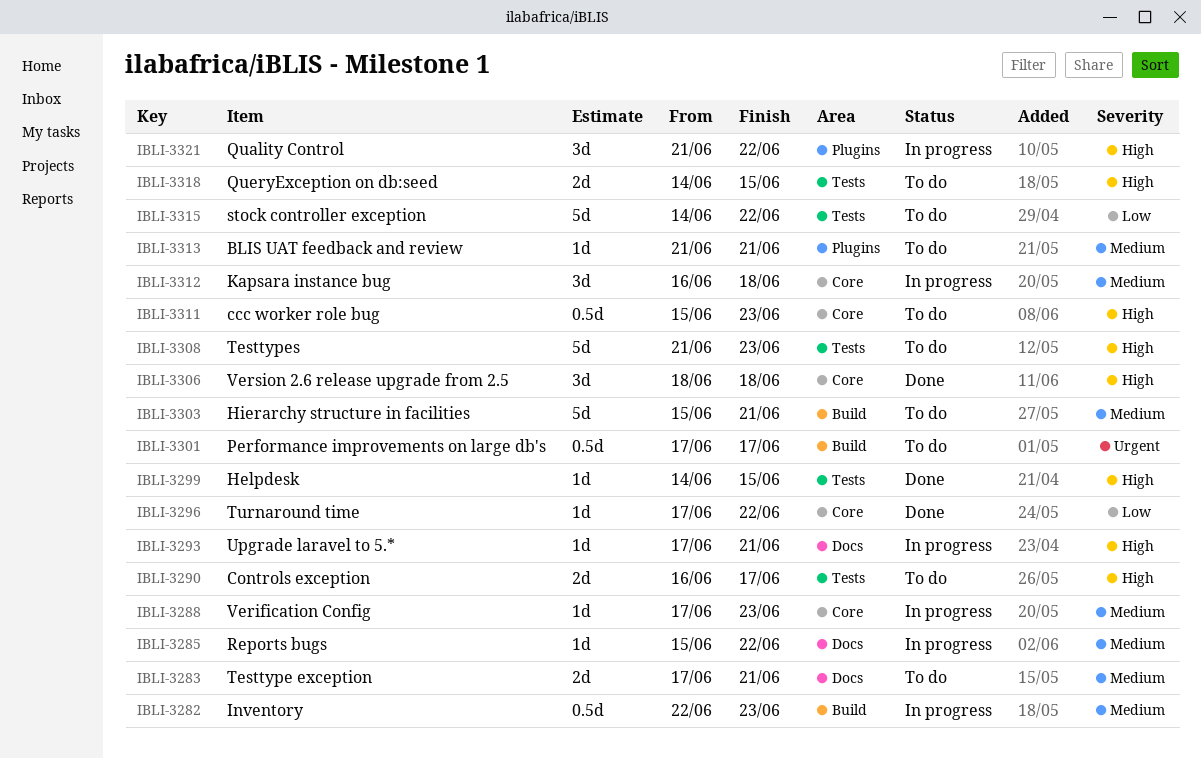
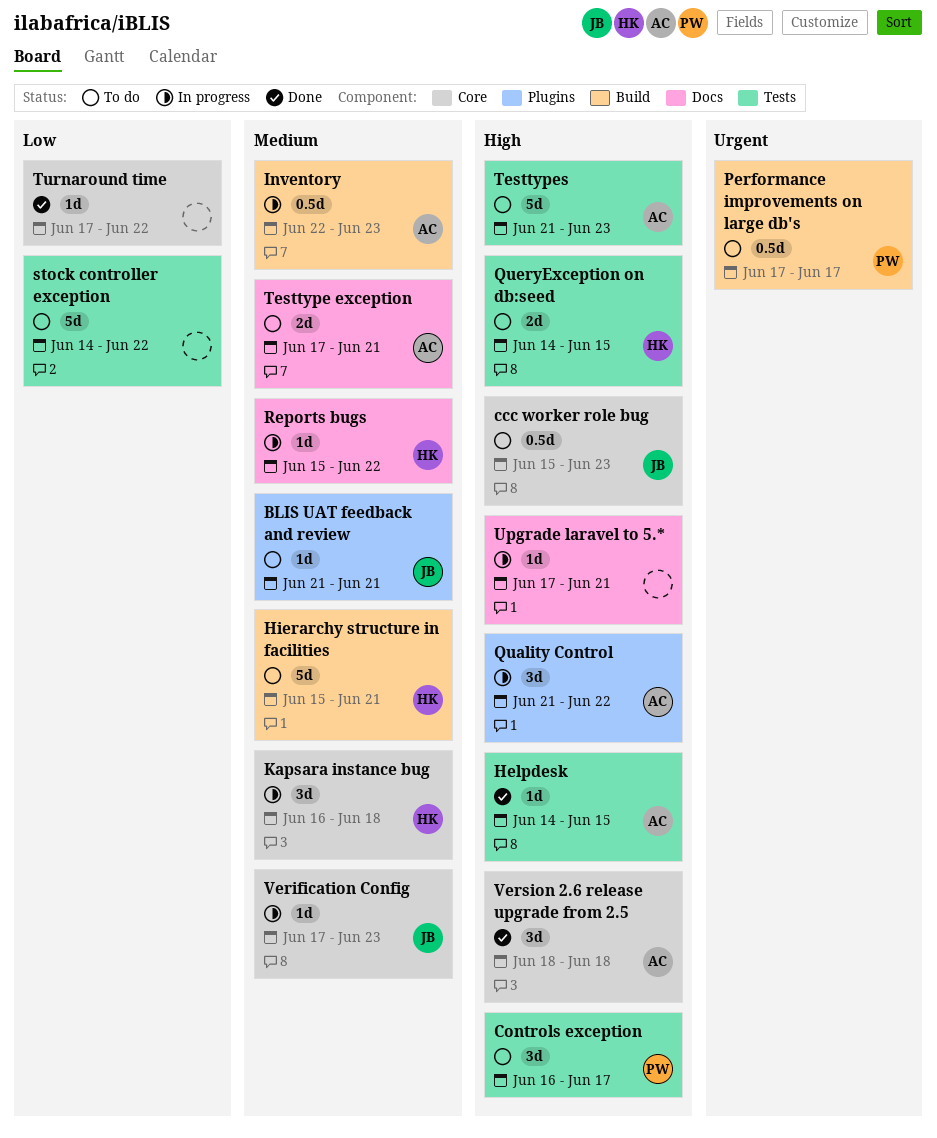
Controls exception, estimate: 2d -> 3d

